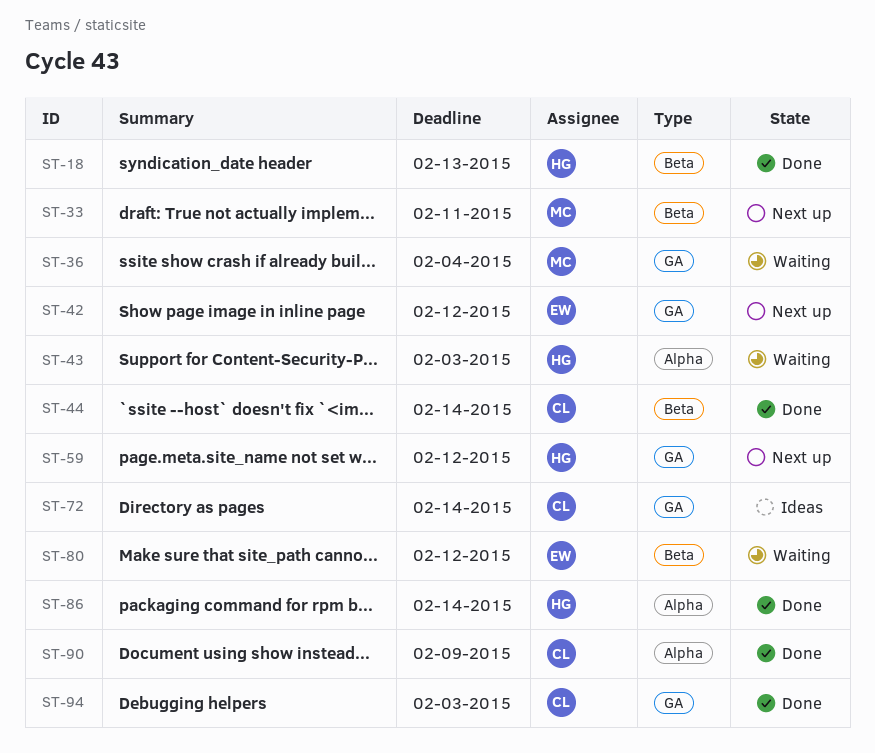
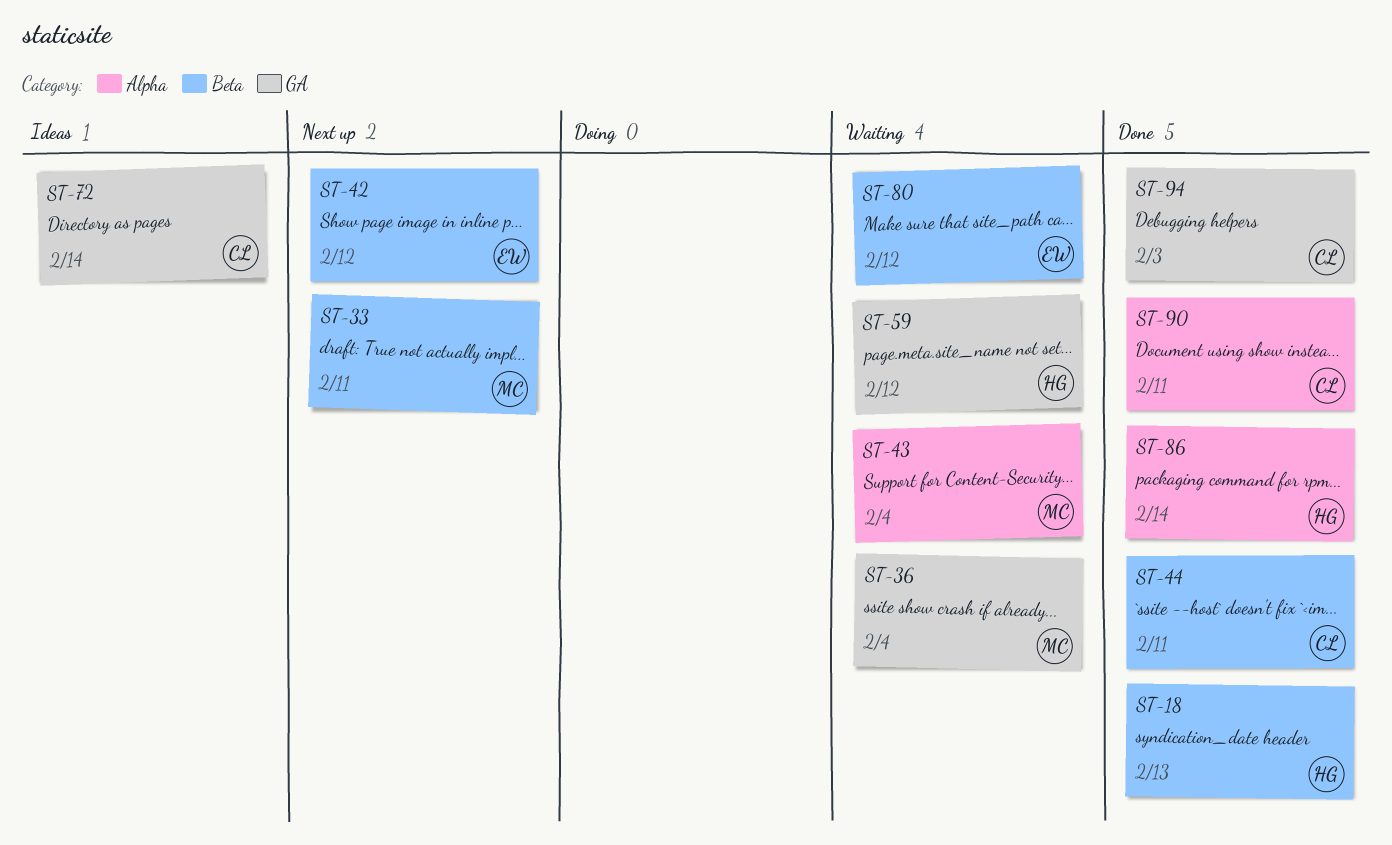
ST-42, label: GA -> Beta
ST-43, owner: HG -> MC
ST-43, due: Feb 3 -> Feb 4
ST-44, due: Feb 14 -> Feb 11
ST-59, status: Next up -> Waiting
ST-90, due: Feb 9 -> Feb 11

